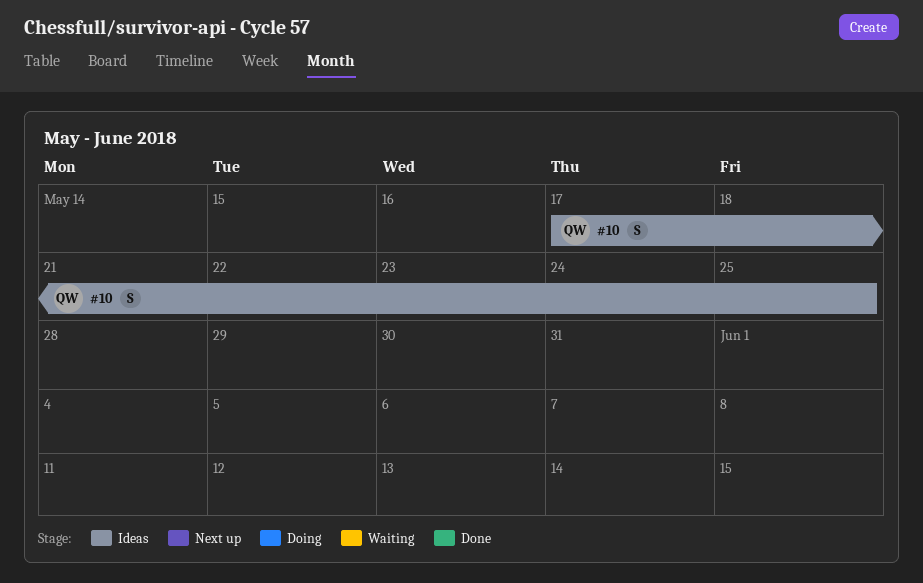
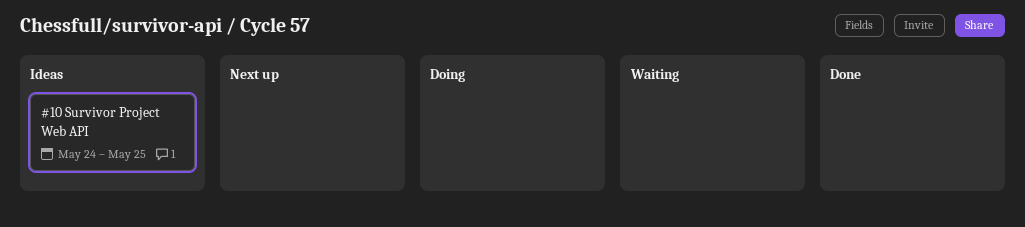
#10, start: May 17 -> May 24

